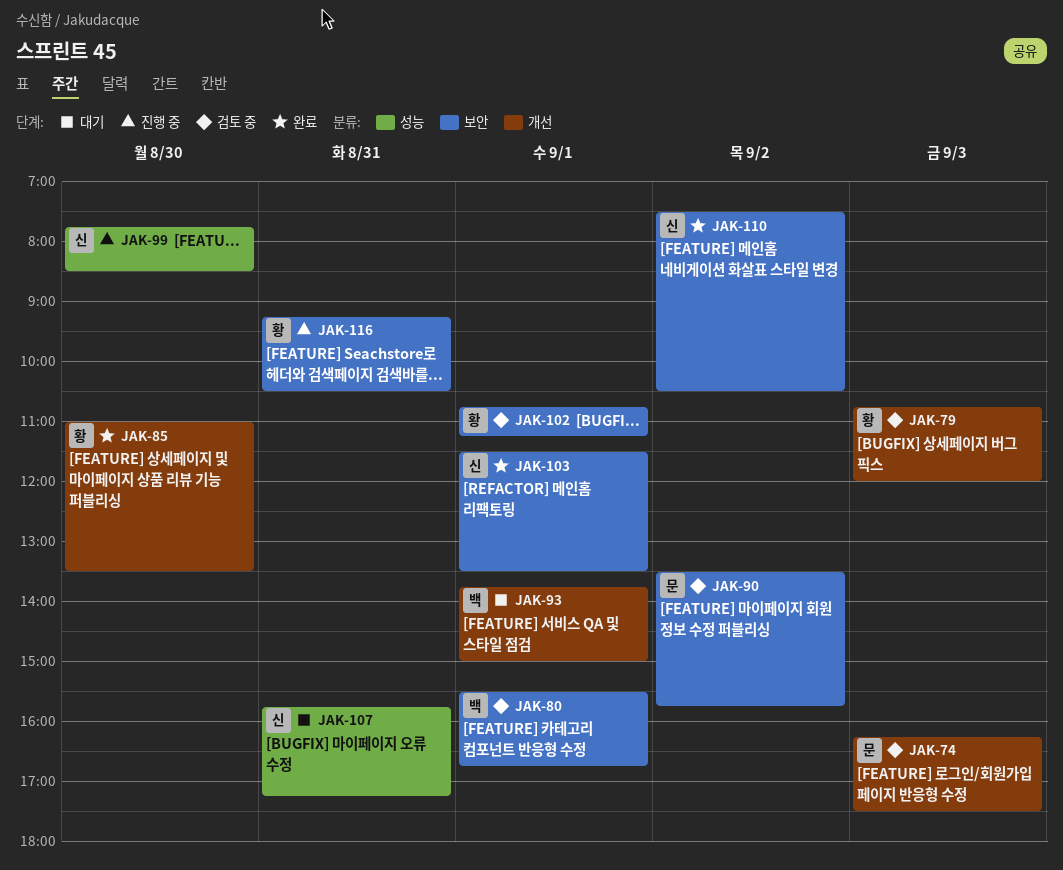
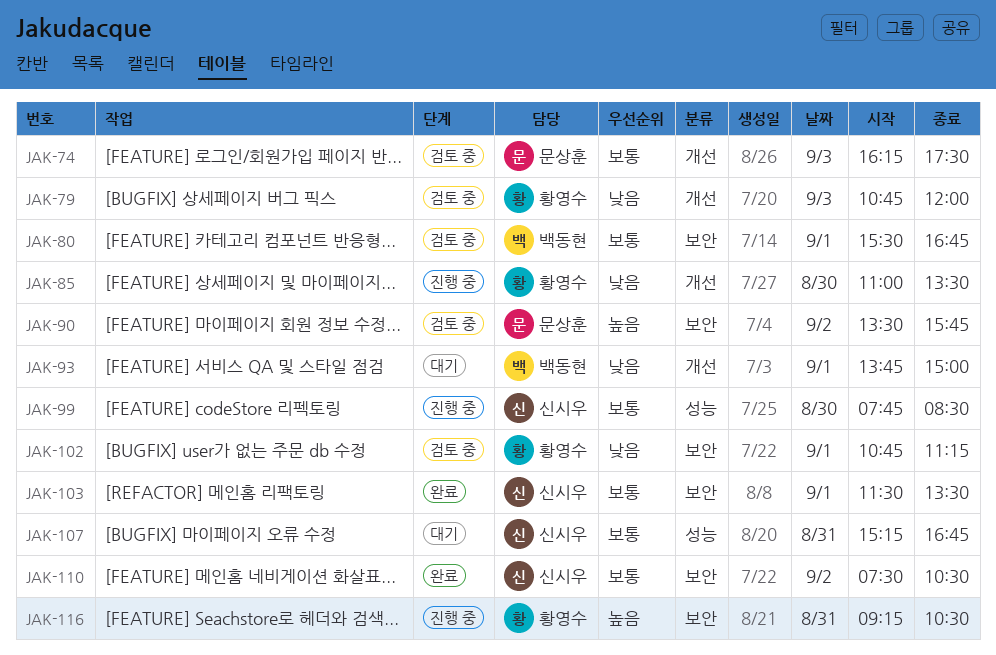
JAK-85, status: 완료 -> 진행 중
JAK-107, begins: 15:45 -> 15:15
JAK-107, ends: 17:15 -> 16:45

